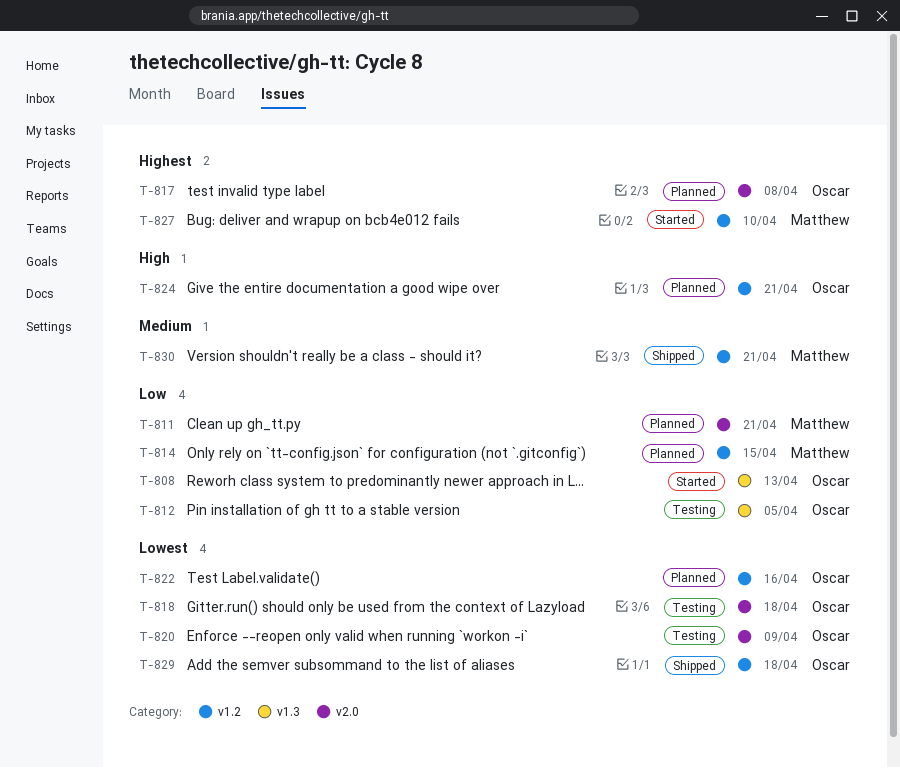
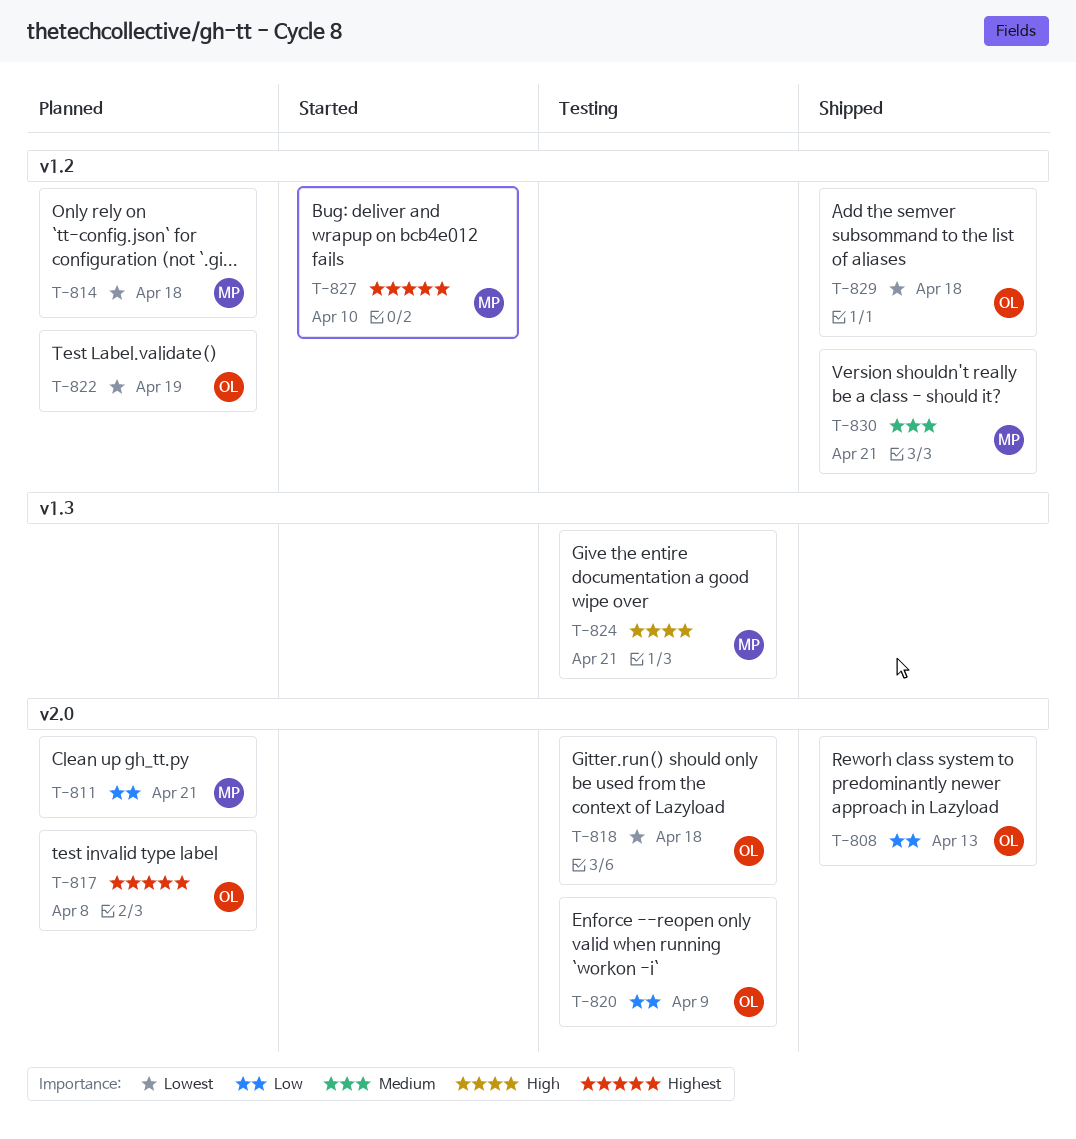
T-808, status: Started -> Shipped
T-808, label: v1.3 -> v2.0
T-812: present -> none
T-814, priority: Low -> Lowest
T-814, due: Apr 15 -> Apr 18
T-820, priority: Lowest -> Low
T-822, due: Apr 16 -> Apr 19
T-824, status: Planned -> Testing
T-824, owner: Oscar -> Matthew
T-824, label: v1.2 -> v1.3

